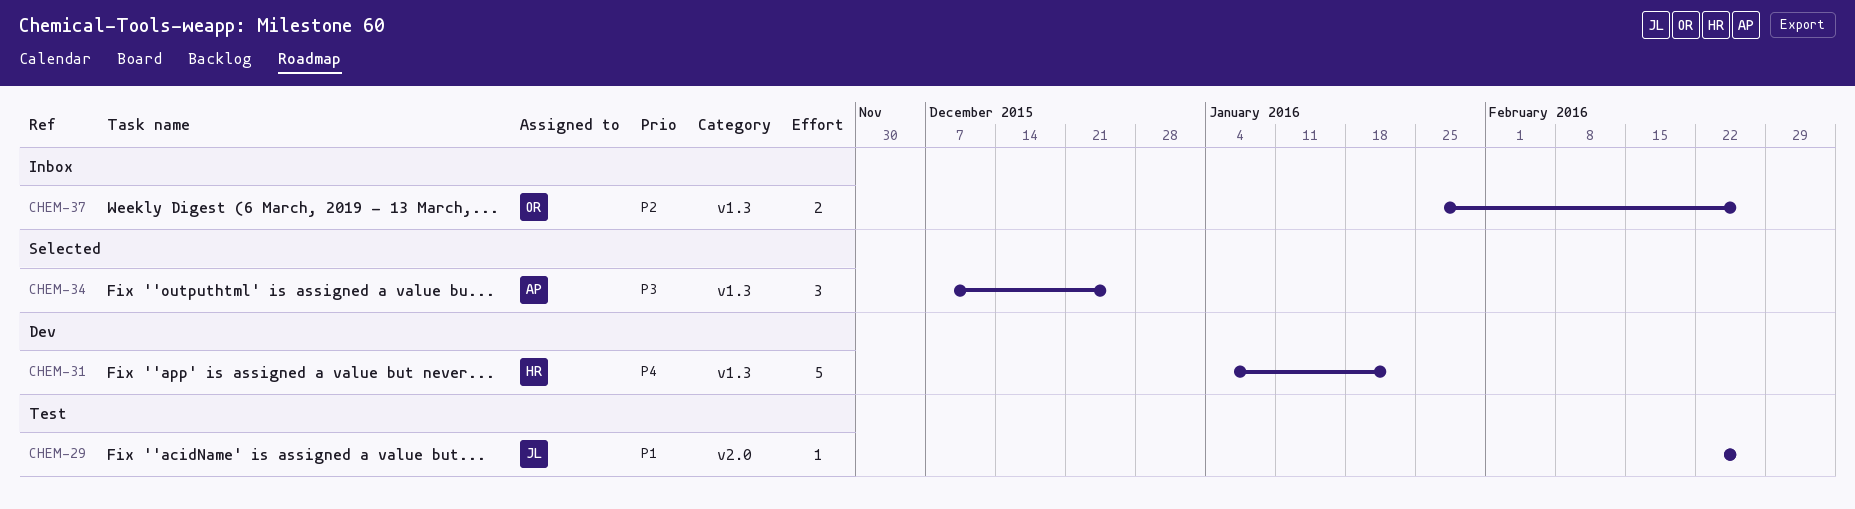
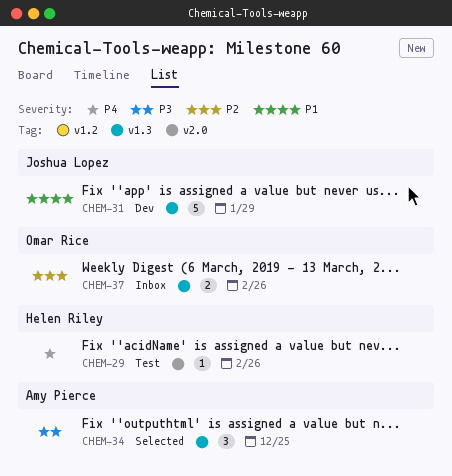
CHEM-29, owner: Joshua Lopez -> Helen Riley
CHEM-29, priority: P1 -> P4
CHEM-31, owner: Helen Riley -> Joshua Lopez
CHEM-31, priority: P4 -> P1
CHEM-31, due: Jan 22 -> Jan 29

